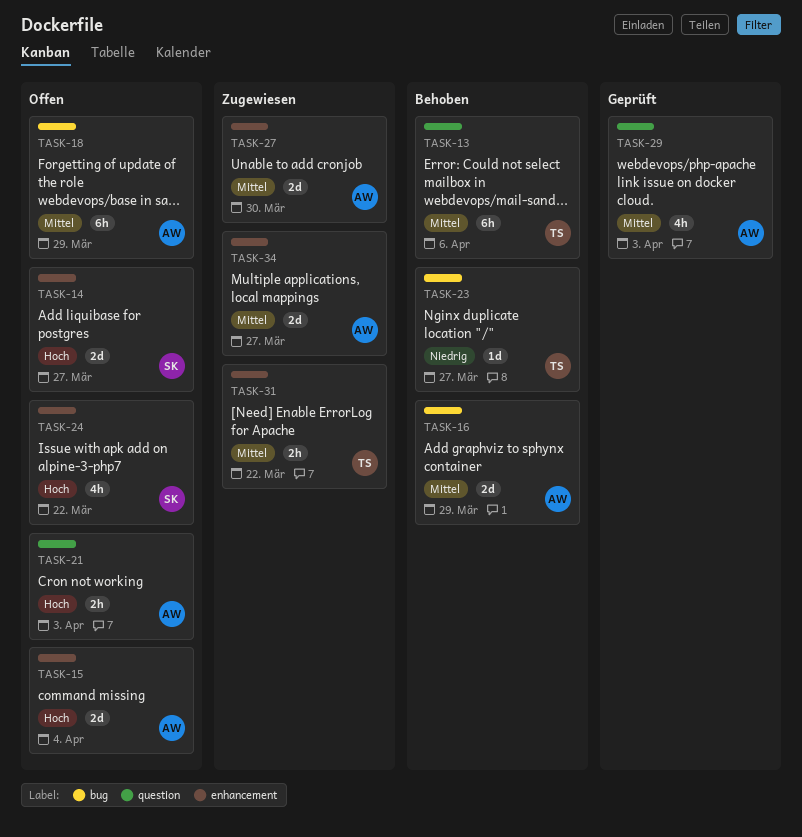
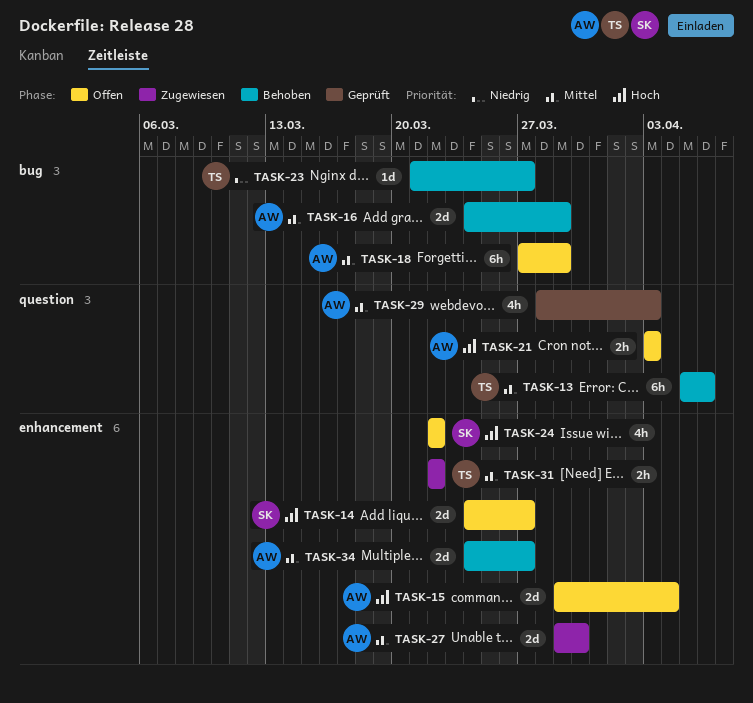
TASK-34, status: Zugewiesen -> Behoben

